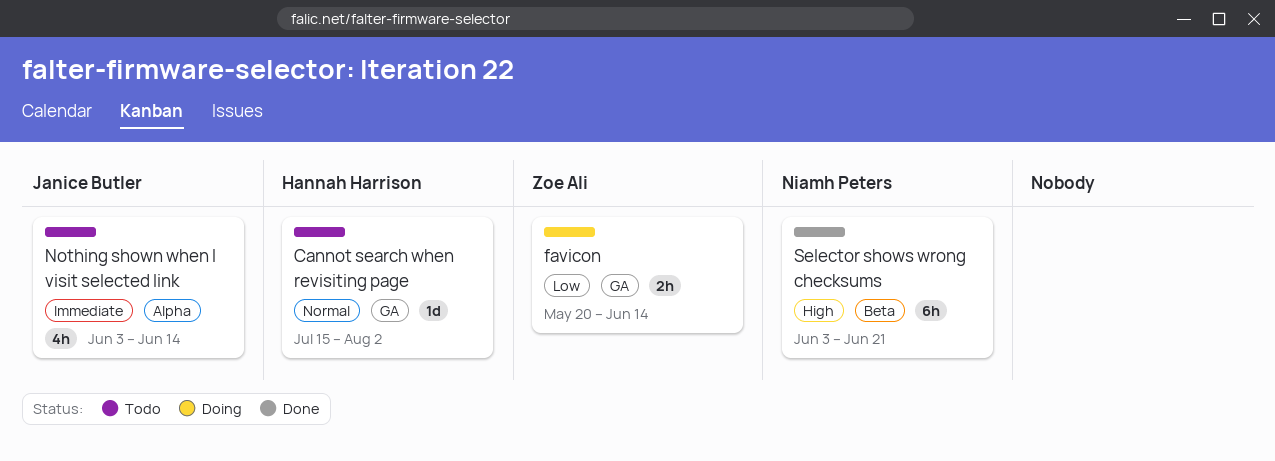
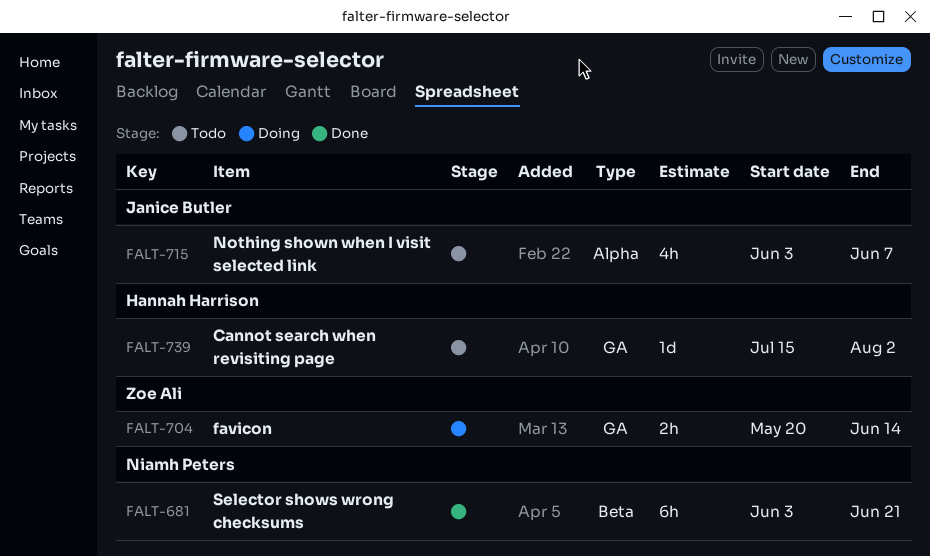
Nothing shown when I visit selected link, due: Jun 14 -> Jun 7

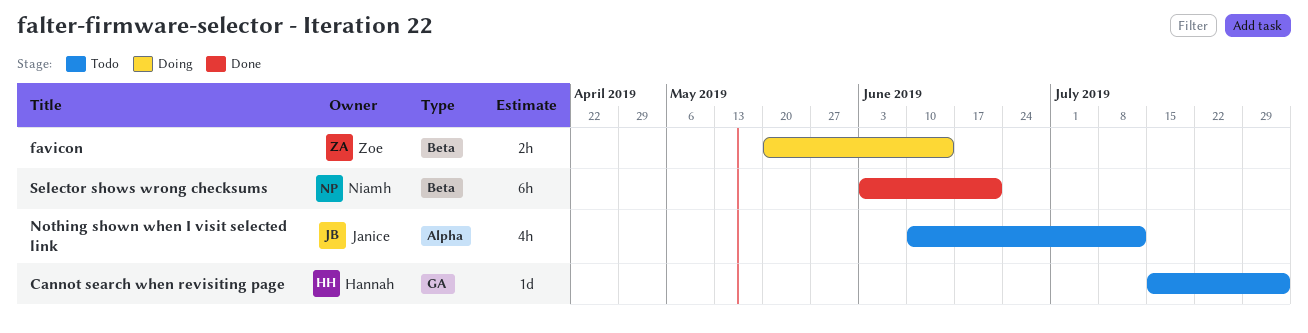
favicon, label: GA -> Beta
Nothing shown when I visit selected link, start: Jun 3 -> Jun 10
Nothing shown when I visit selected link, due: Jun 7 -> Jul 12

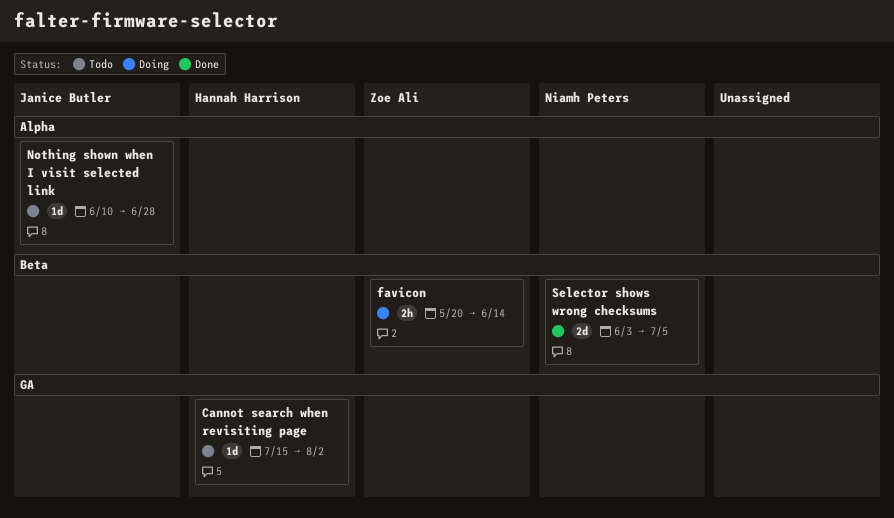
Nothing shown when I visit selected link, estimate: 4h -> 1d
Nothing shown when I visit selected link, due: Jul 12 -> Jun 28
Selector shows wrong checksums, estimate: 6h -> 2d
Selector shows wrong checksums, due: Jun 21 -> Jul 5

